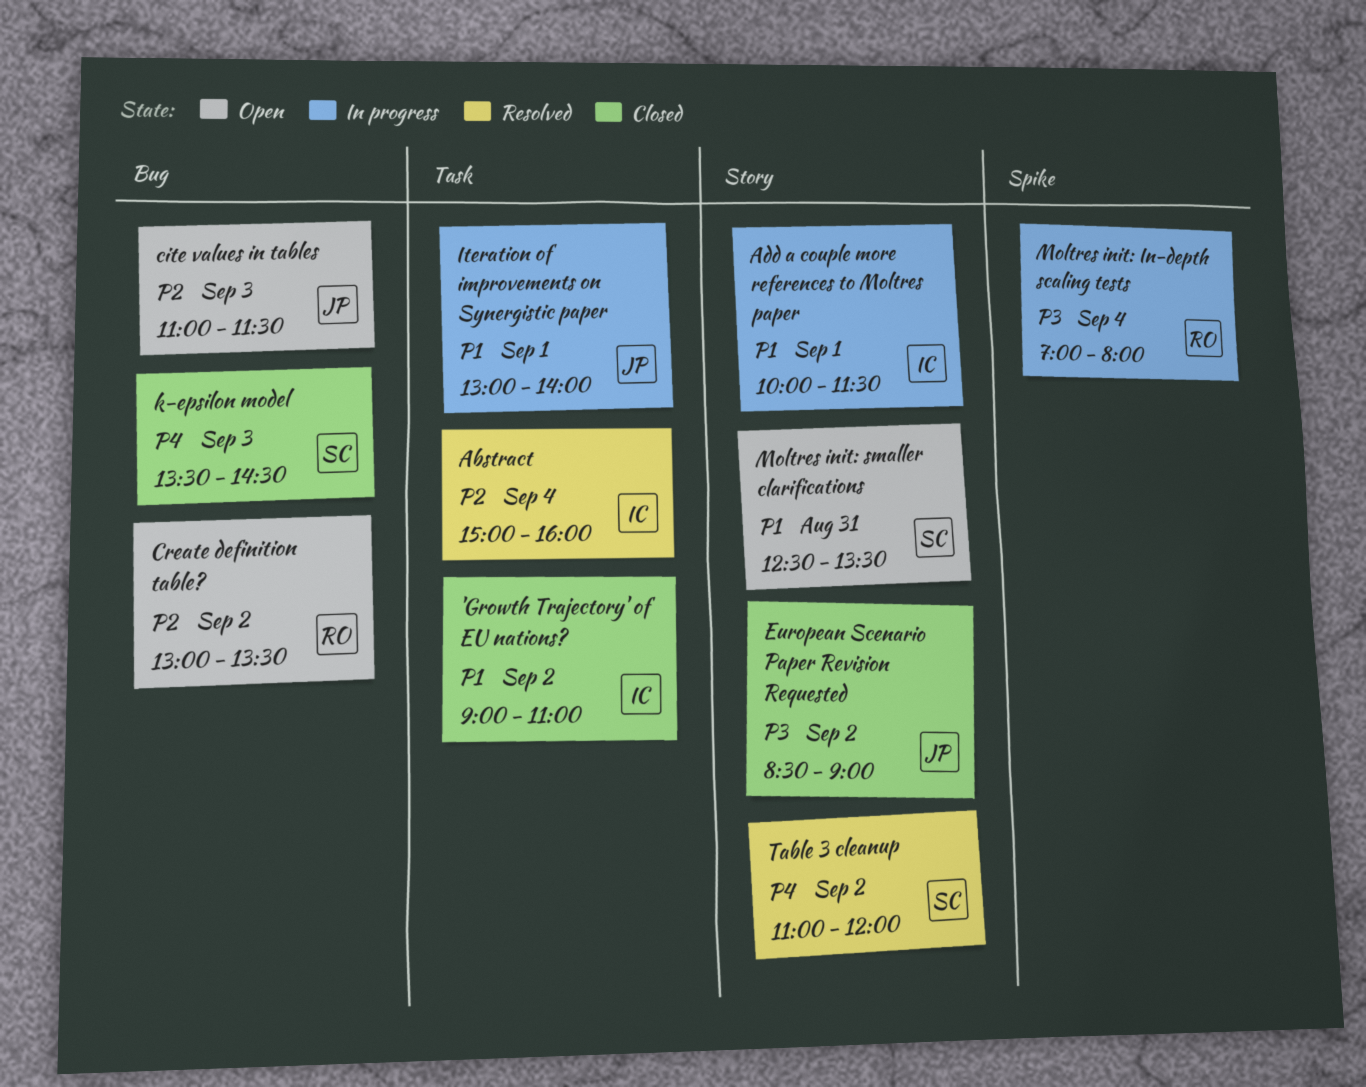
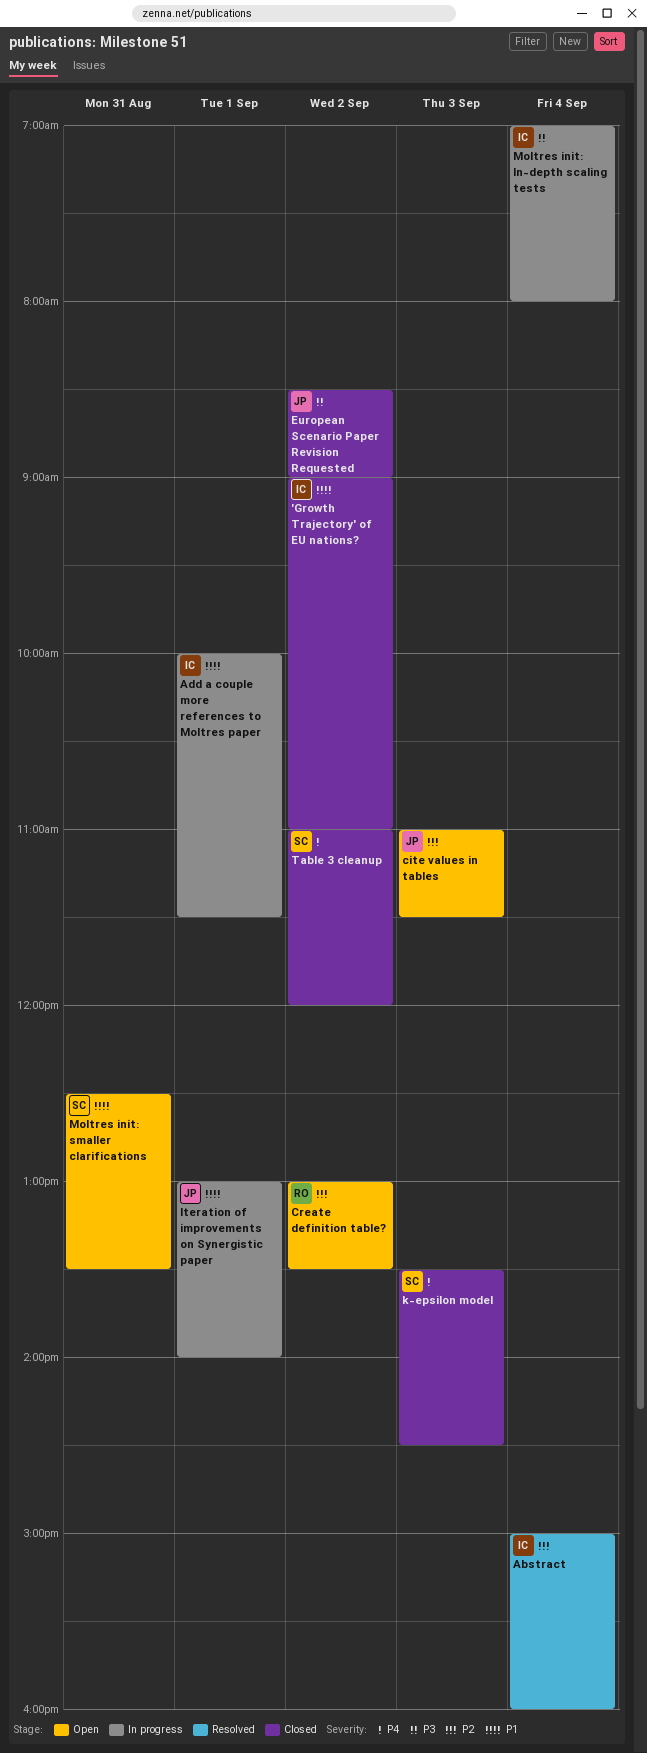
Moltres init: In-depth scaling tests, owner: RO -> IC
Table 3 cleanup, status: Resolved -> Closed

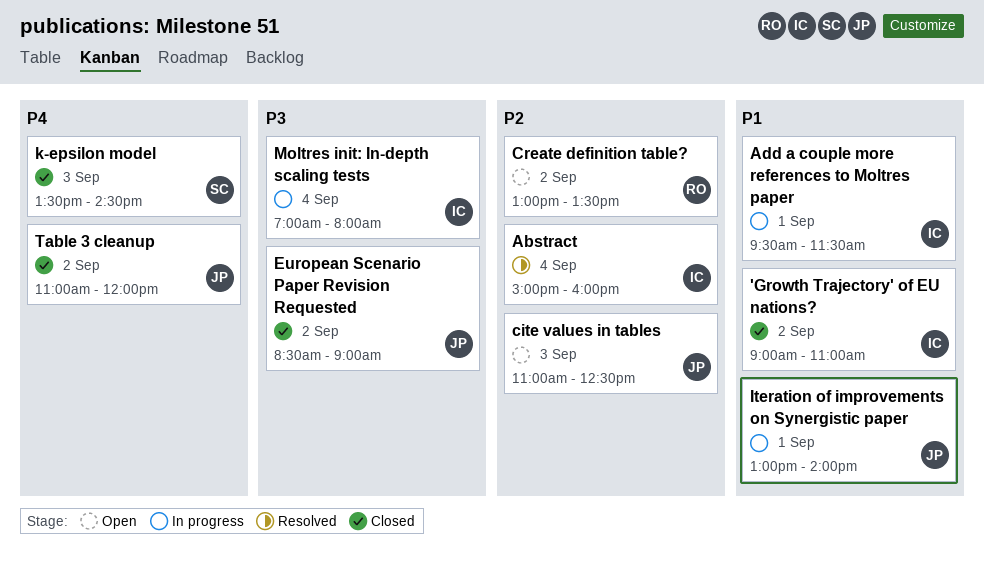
Add a couple more references to Moltres paper, begins: 10:00 -> 09:30
cite values in tables, ends: 11:30 -> 12:30
Moltres init: smaller clarifications: present -> none
Table 3 cleanup, owner: SC -> JP

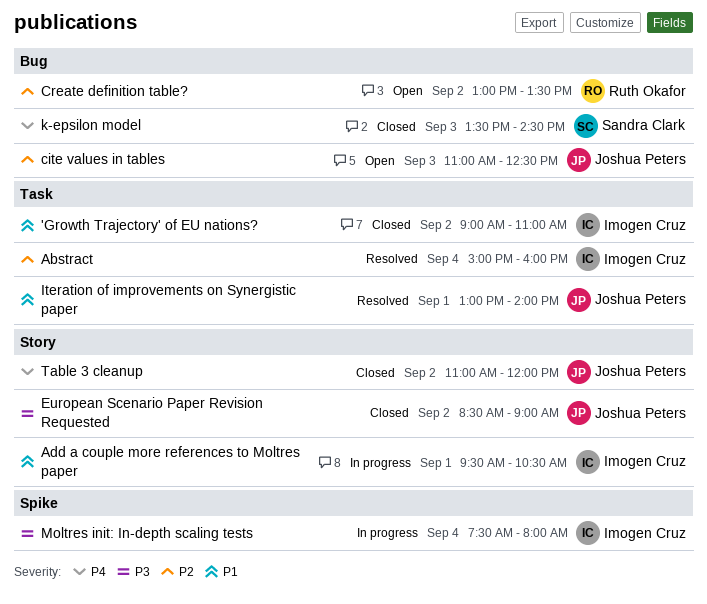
Add a couple more references to Moltres paper, ends: 11:30 -> 10:30
Iteration of improvements on Synergistic paper, status: In progress -> Resolved
Moltres init: In-depth scaling tests, begins: 07:00 -> 07:30

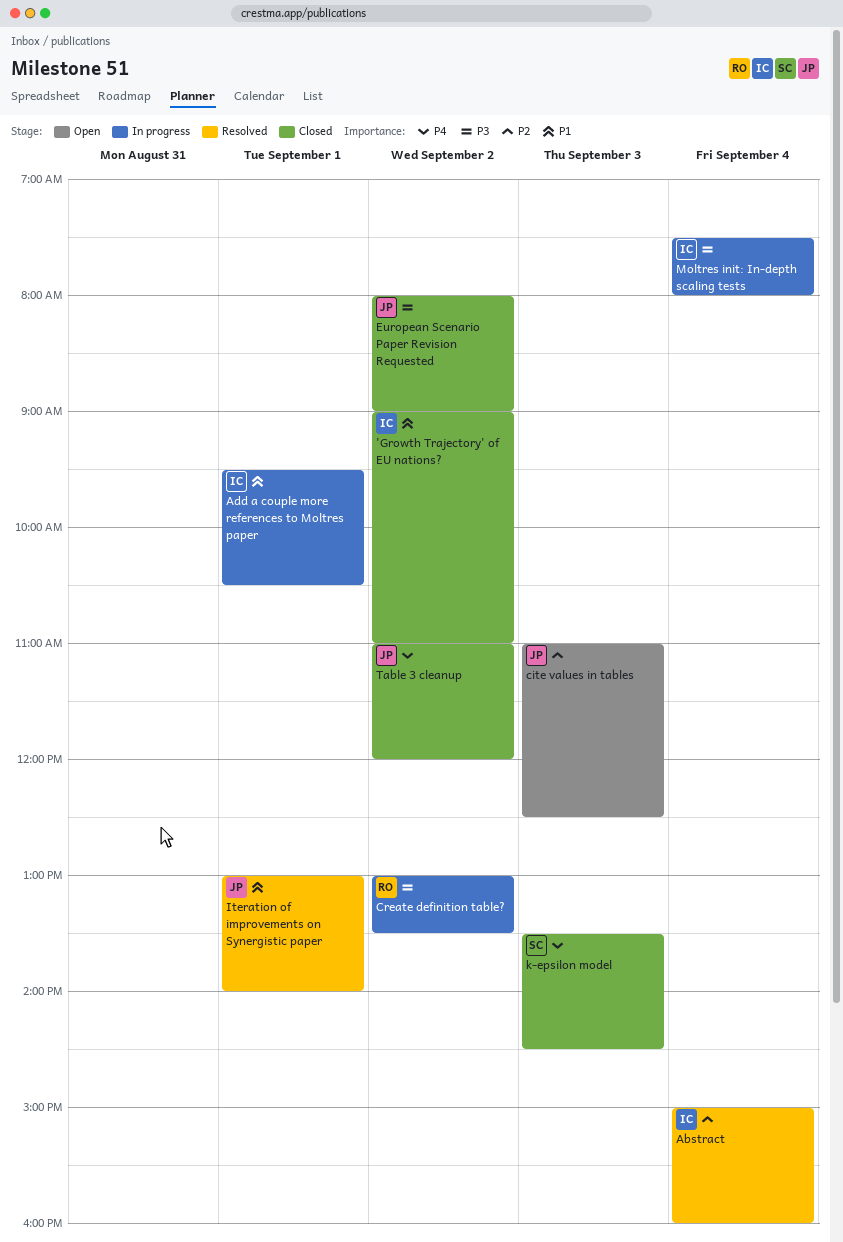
Create definition table?, status: Open -> In progress
Create definition table?, priority: P2 -> P3
European Scenario Paper Revision Requested, begins: 08:30 -> 08:00

